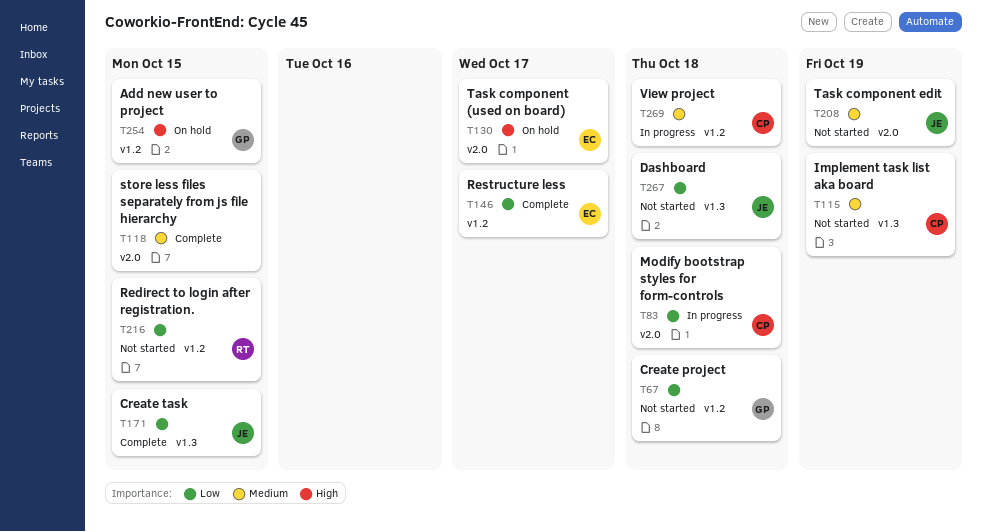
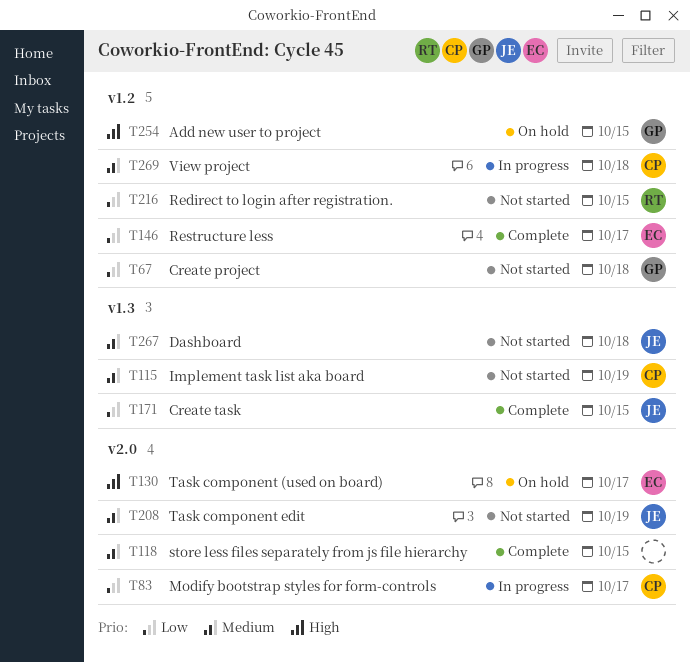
T83, due: Oct 18 -> Oct 17
T267, priority: Low -> Medium

